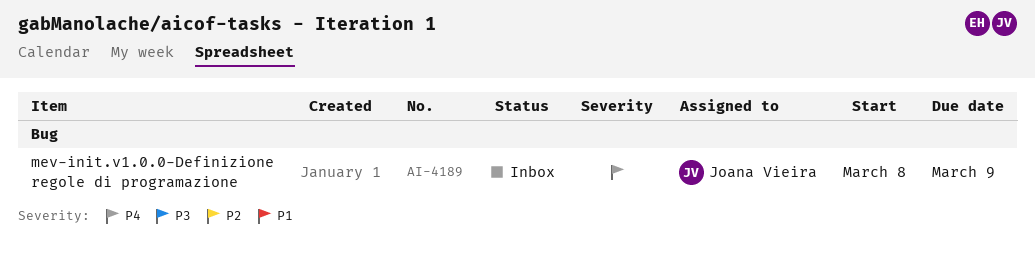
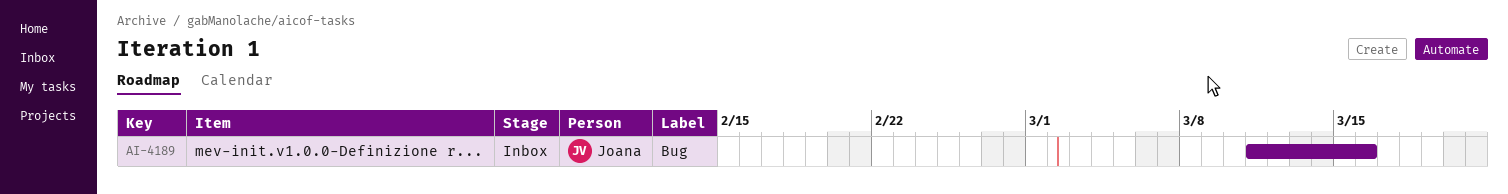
AI-4189, start: Mar 8 -> Mar 11
AI-4189, due: Mar 9 -> Mar 16

